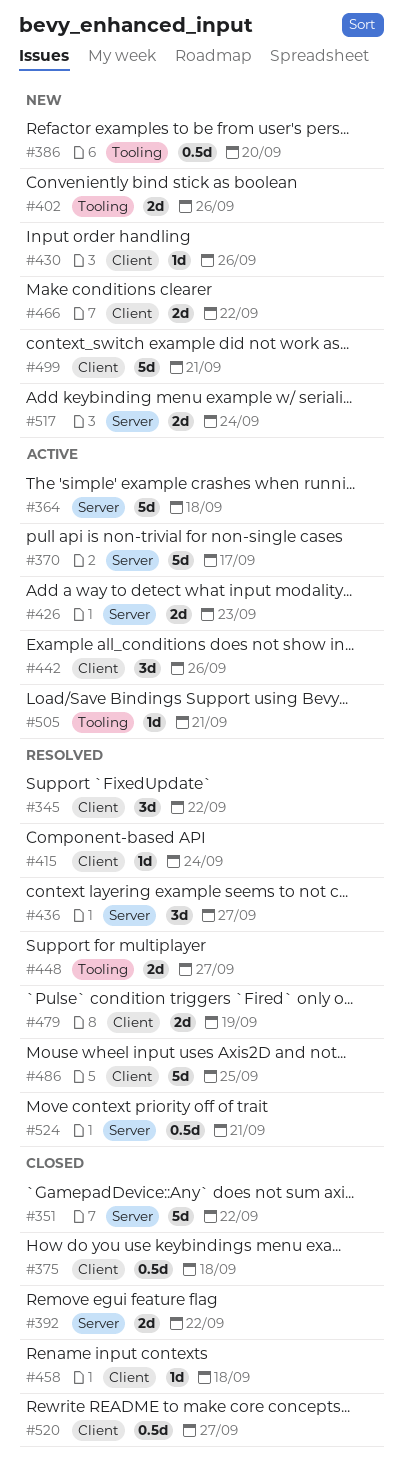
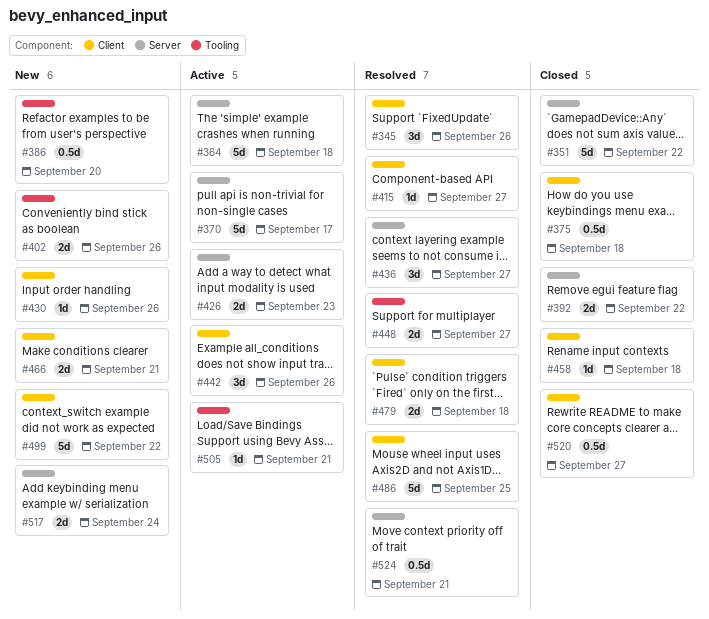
#345, due: Sep 22 -> Sep 26
#415, due: Sep 24 -> Sep 27
#466, due: Sep 22 -> Sep 21
#479, due: Sep 19 -> Sep 18
#499, due: Sep 21 -> Sep 22

